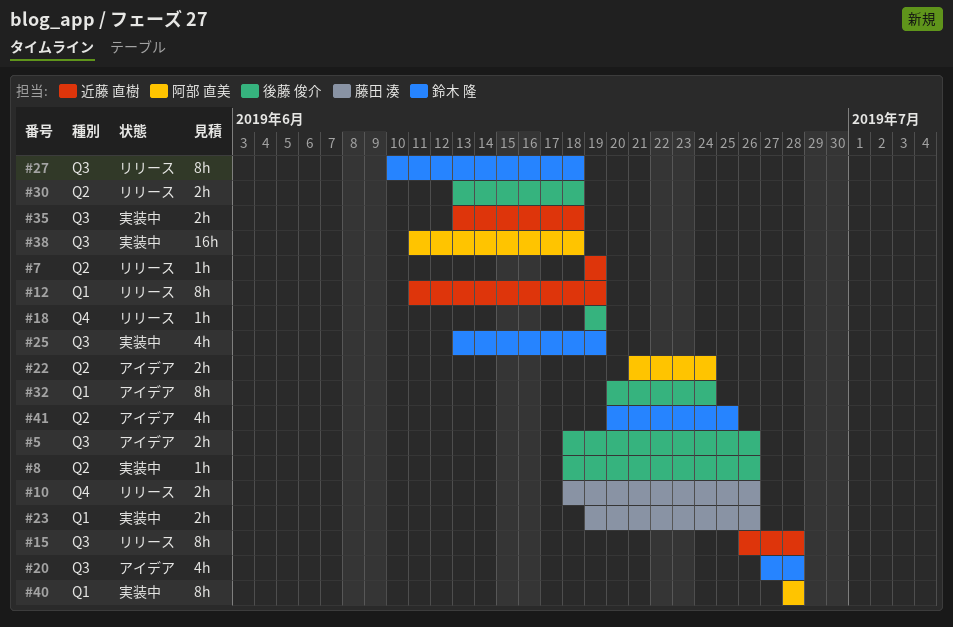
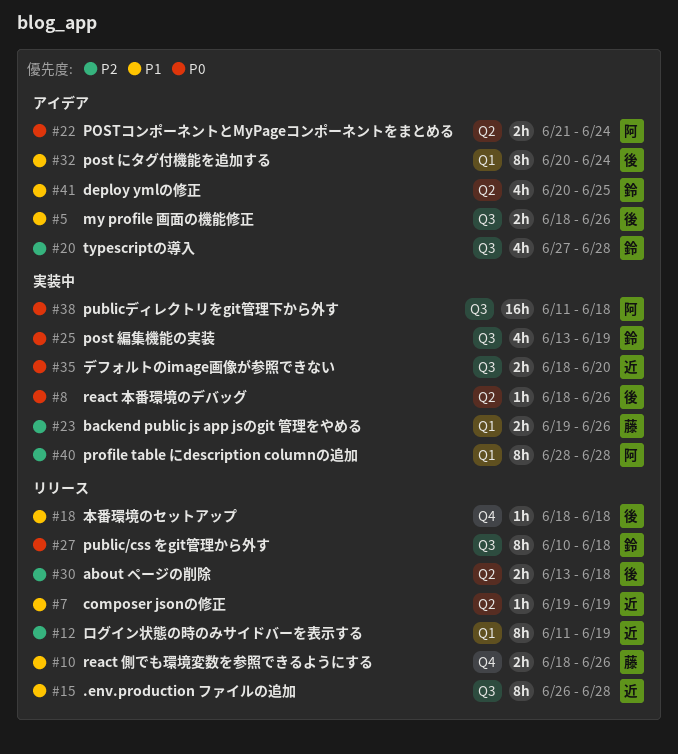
#18, start: Jun 19 -> Jun 18
#18, due: Jun 19 -> Jun 18
#35, start: Jun 13 -> Jun 18
#35, due: Jun 18 -> Jun 20

